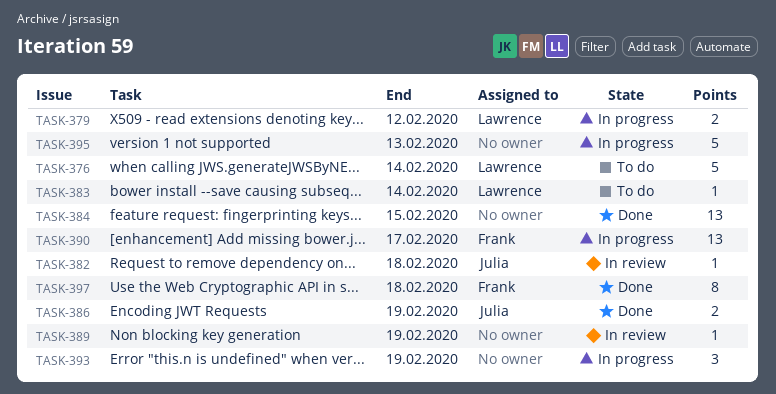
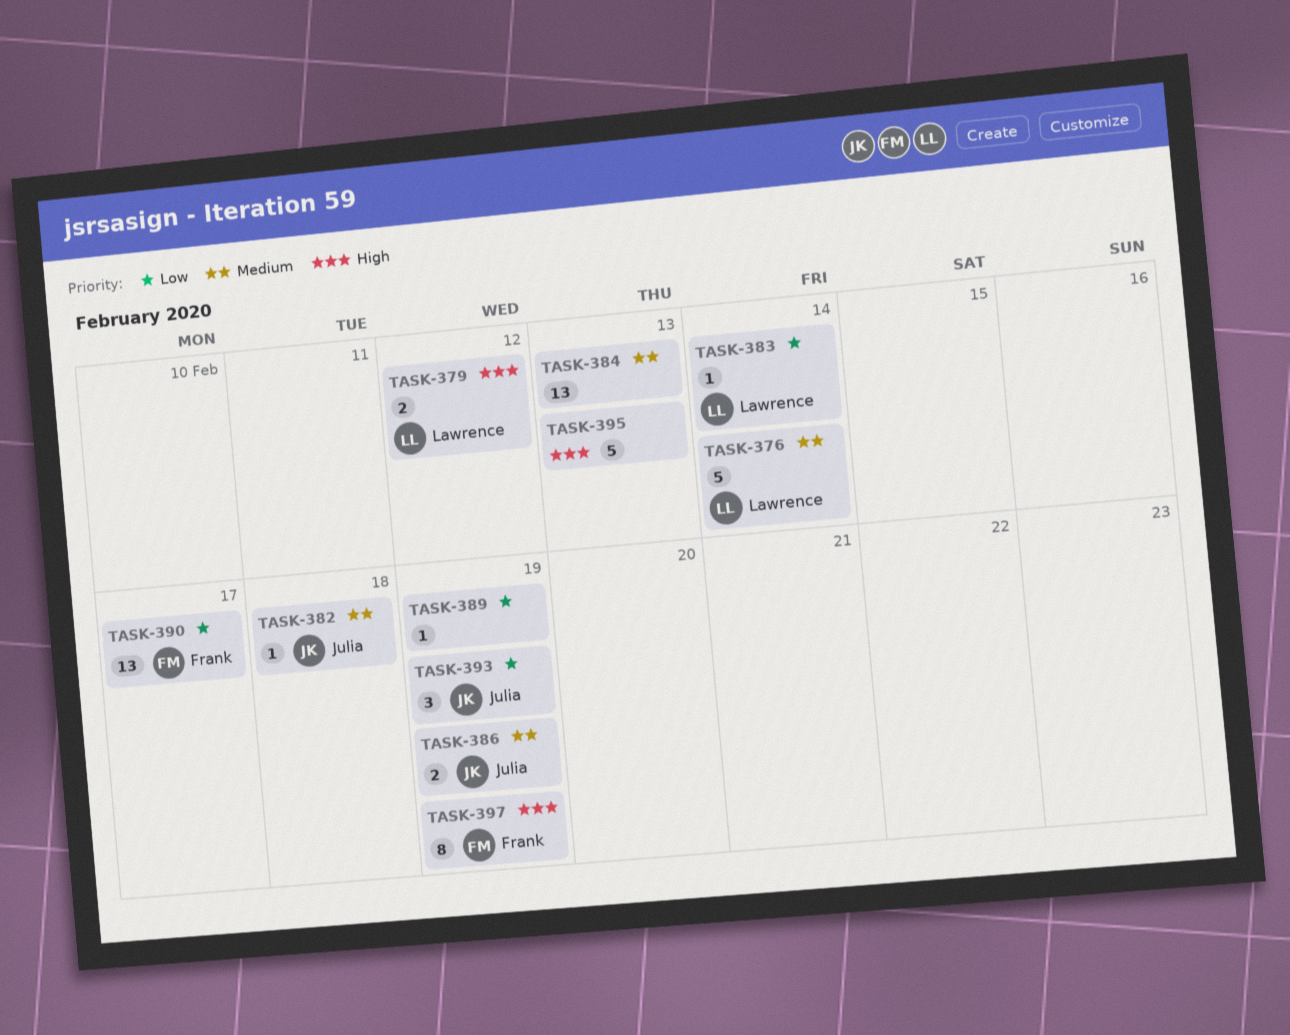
TASK-384, due: Feb 15 -> Feb 13
TASK-393, owner: none -> Julia
TASK-397, due: Feb 18 -> Feb 19

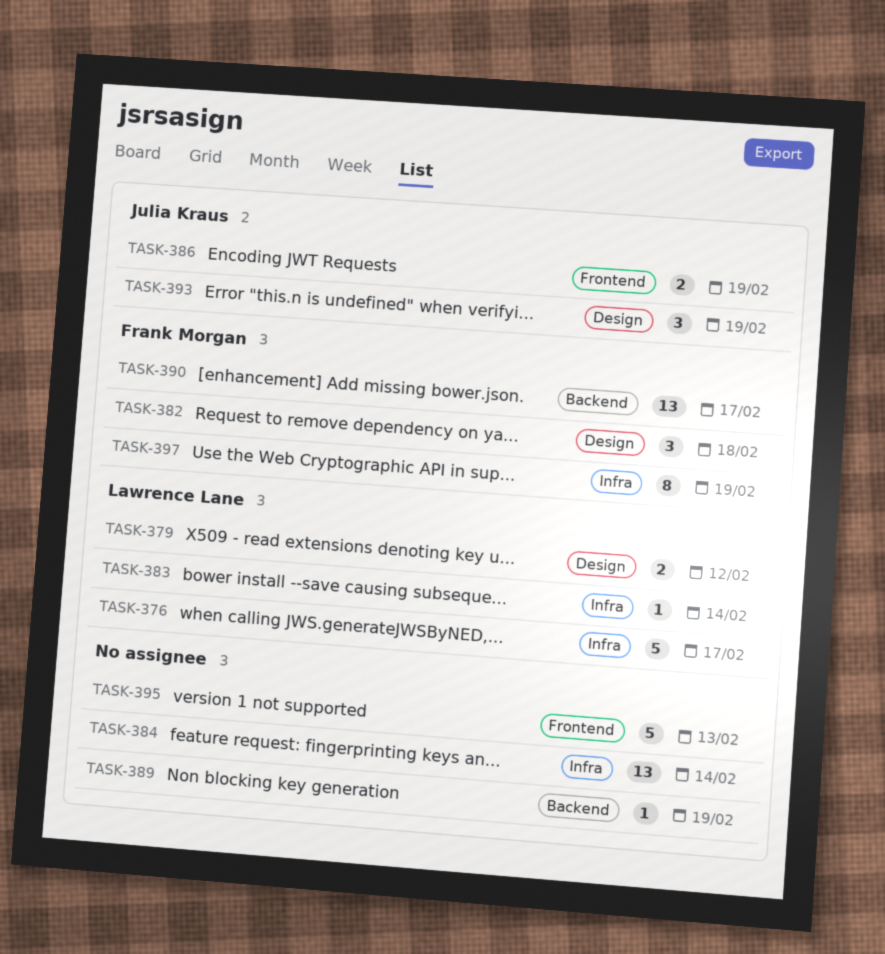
TASK-376, due: Feb 14 -> Feb 17
TASK-382, owner: Julia Kraus -> Frank Morgan
TASK-382, estimate: 1 -> 3
TASK-384, due: Feb 13 -> Feb 14

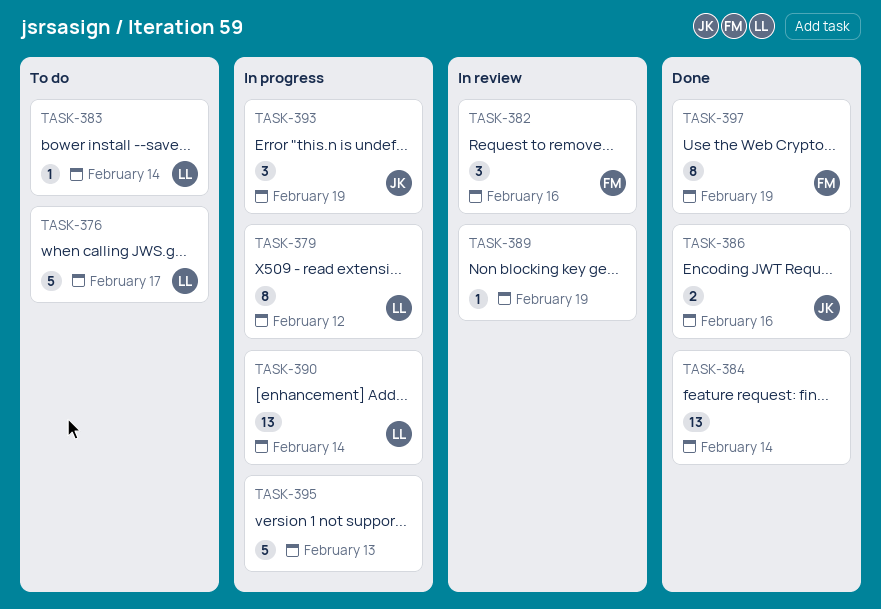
TASK-379, estimate: 2 -> 8
TASK-382, due: Feb 18 -> Feb 16
TASK-386, due: Feb 19 -> Feb 16
TASK-390, owner: Frank Morgan -> Lawrence Lane
TASK-390, due: Feb 17 -> Feb 14

